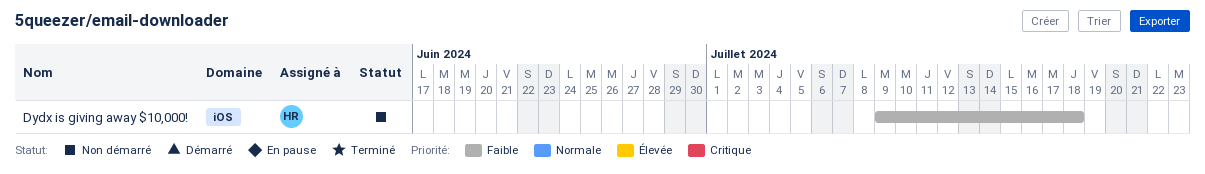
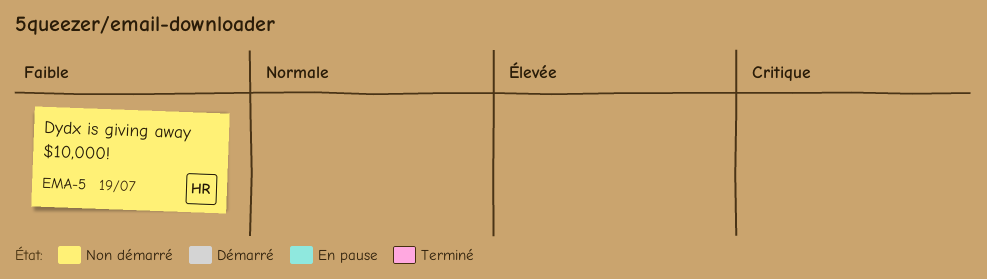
Dydx is giving away $10,000!, due: Jul 18 -> Jul 19

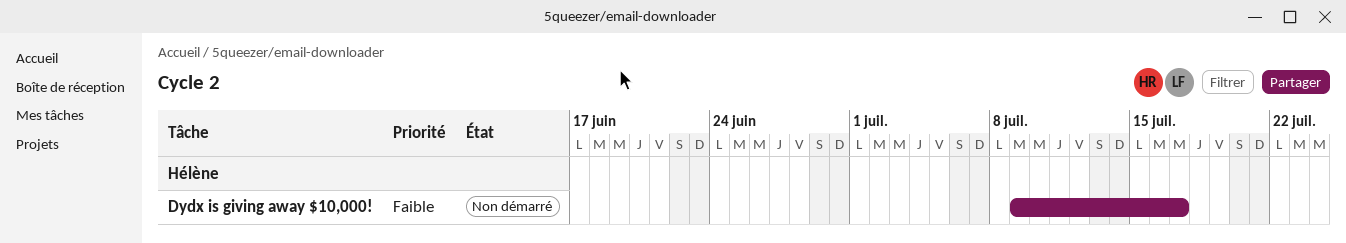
Dydx is giving away $10,000!, due: Jul 19 -> Jul 17

